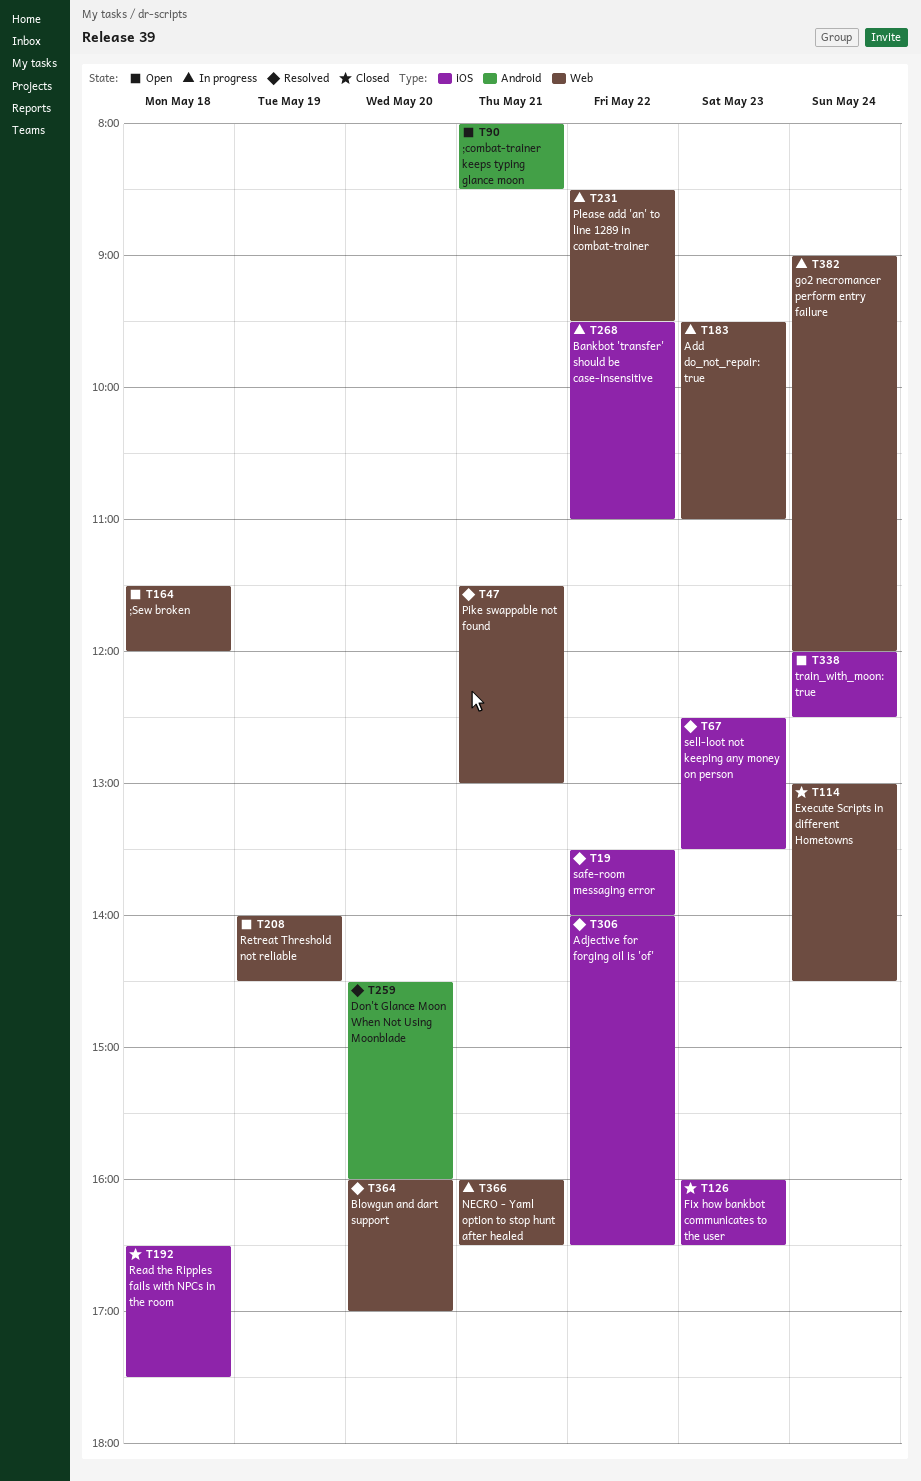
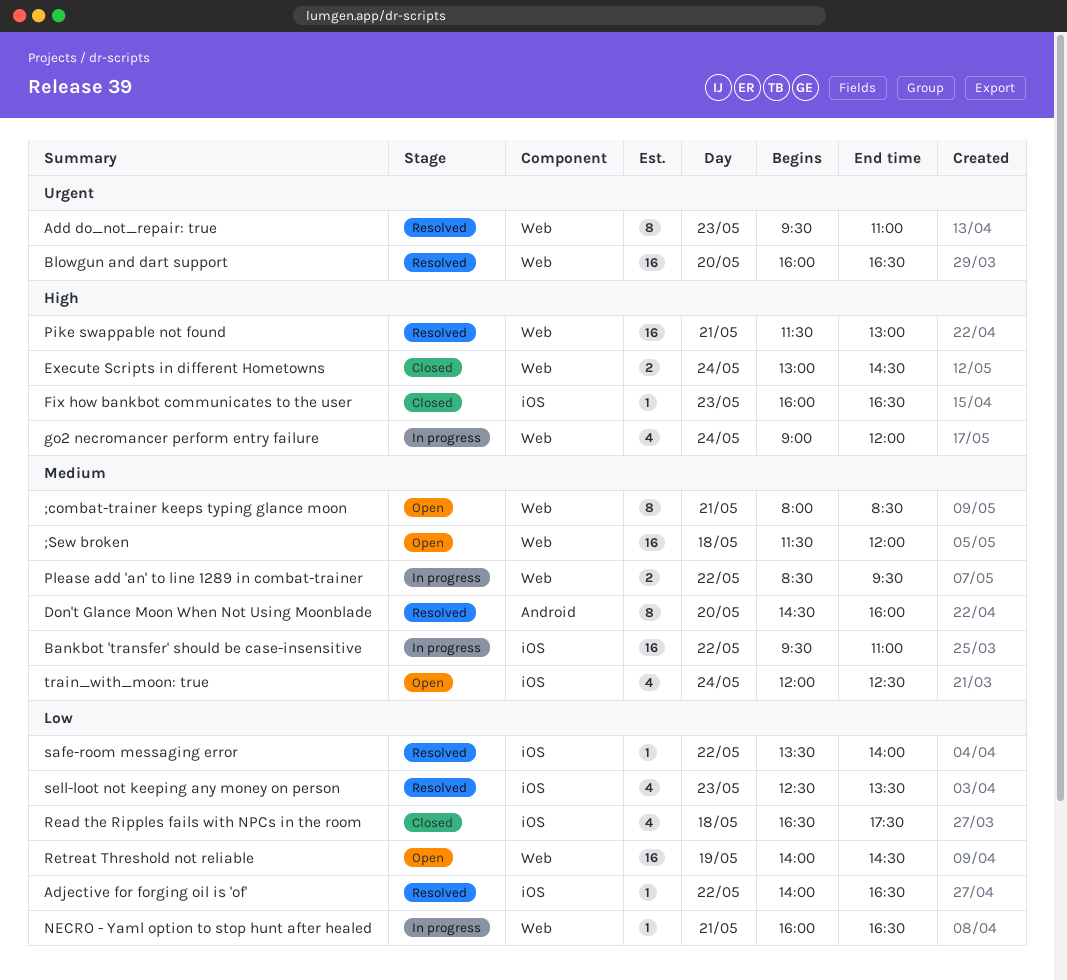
;combat-trainer keeps typing glance moon, label: Android -> Web
Add do_not_repair: true, status: In progress -> Resolved
Blowgun and dart support, ends: 17:00 -> 16:30

